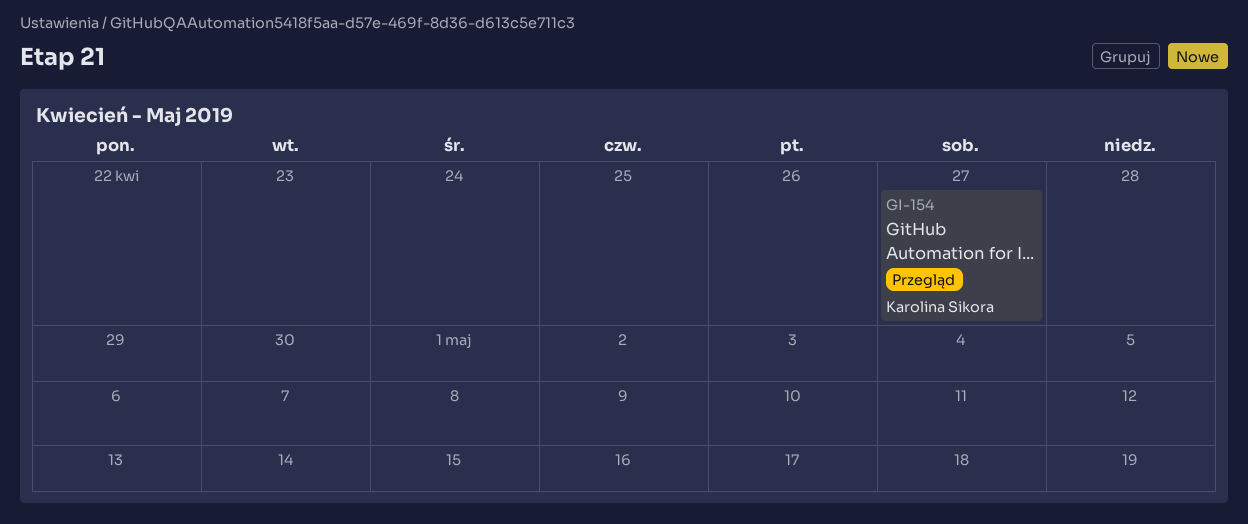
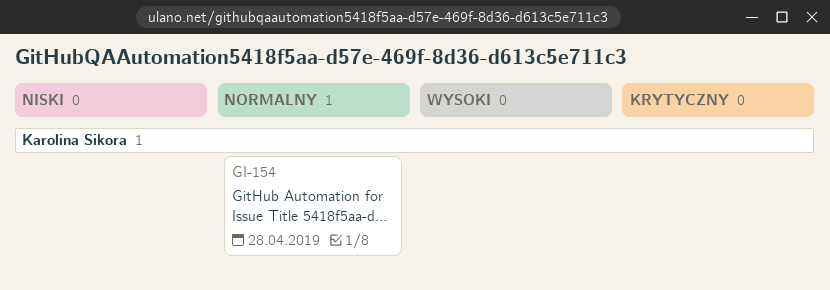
GI-154, due: Apr 27 -> Apr 28

